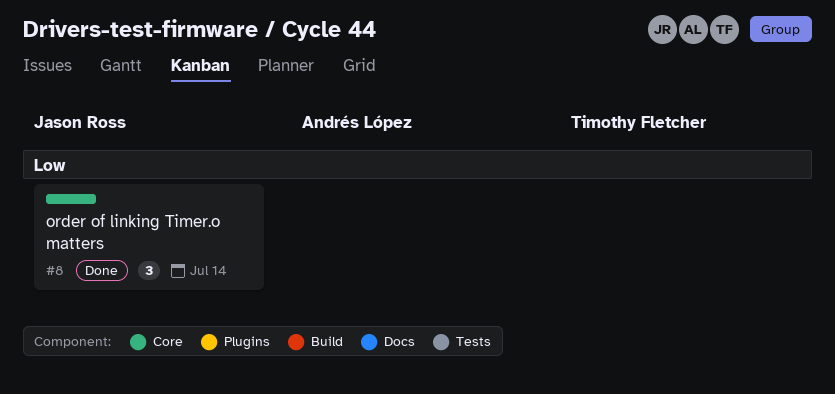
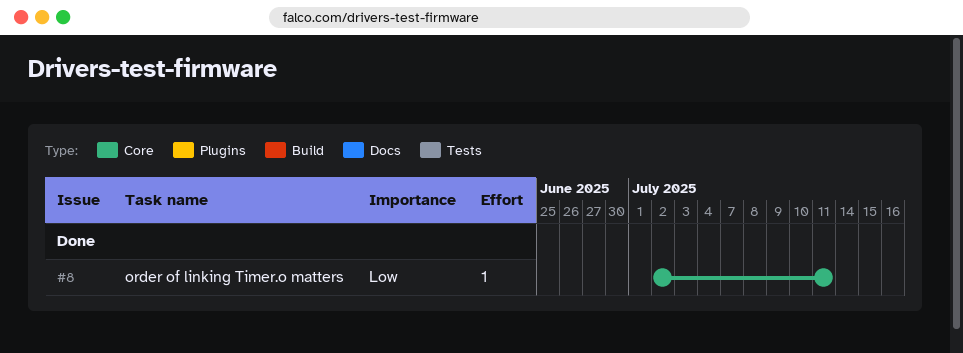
#8, estimate: 3 -> 1
#8, due: Jul 14 -> Jul 11

